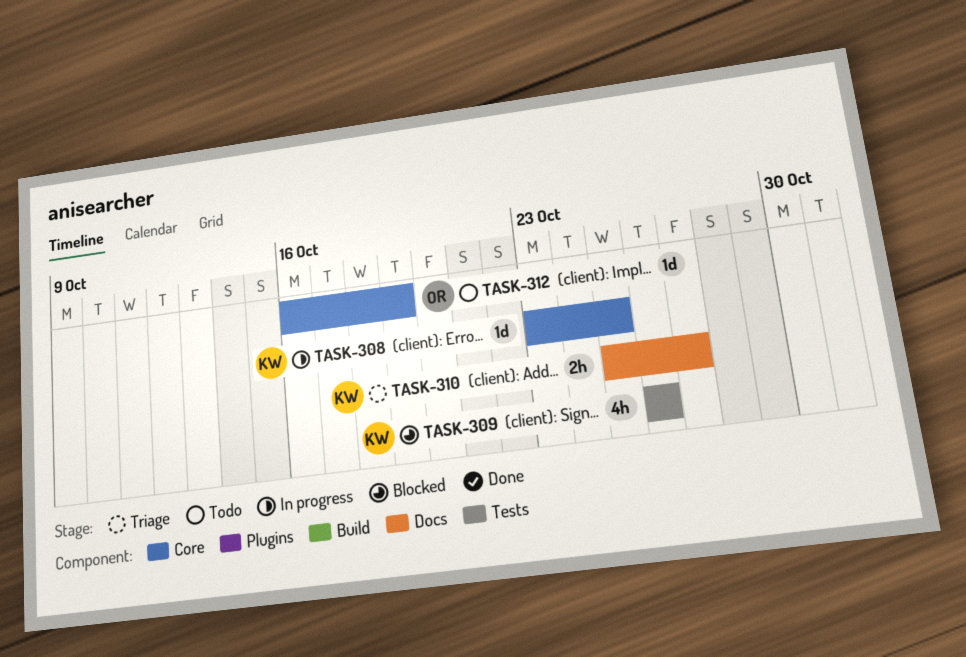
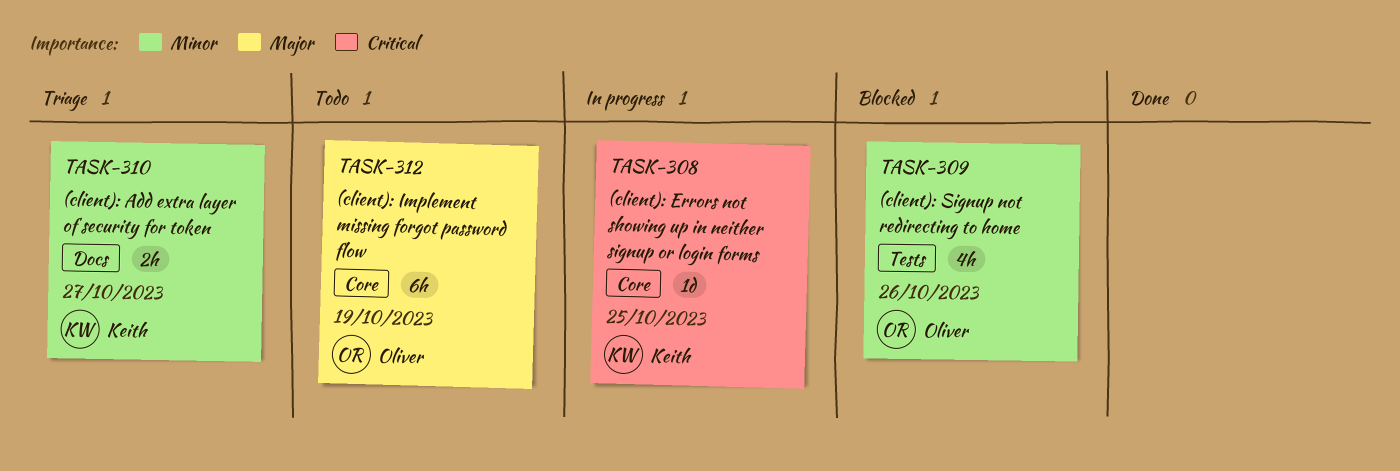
TASK-309, owner: Keith -> Oliver
TASK-312, estimate: 1d -> 6h

